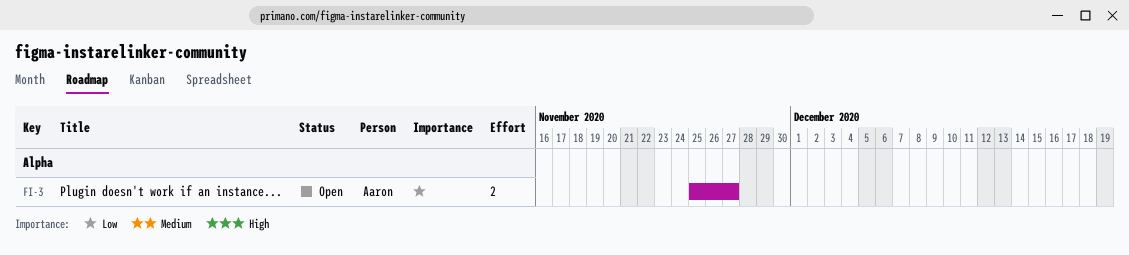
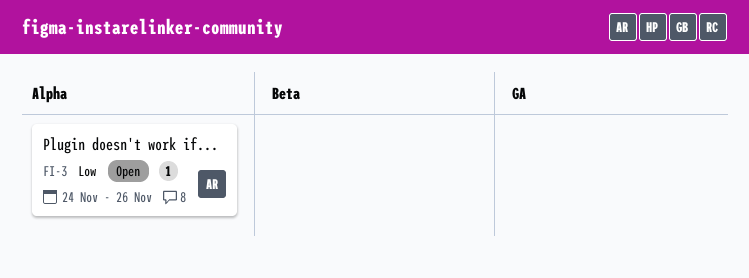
FI-3, estimate: 2 -> 1
FI-3, start: Nov 25 -> Nov 24
FI-3, due: Nov 27 -> Nov 26

